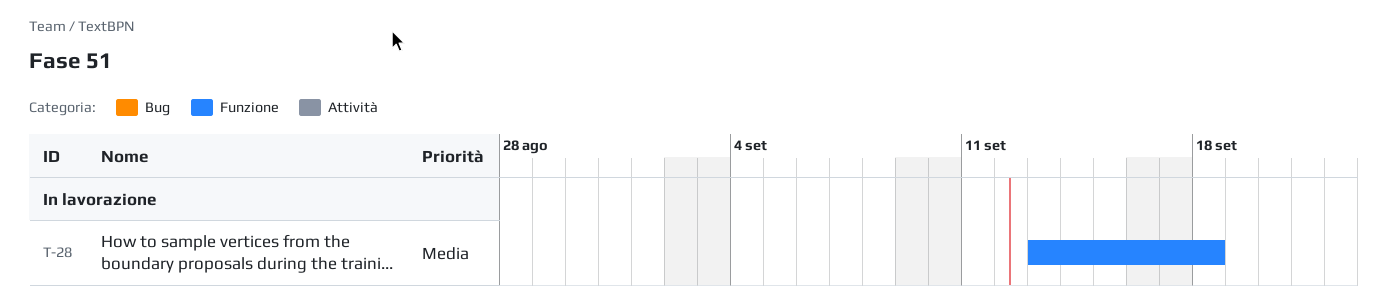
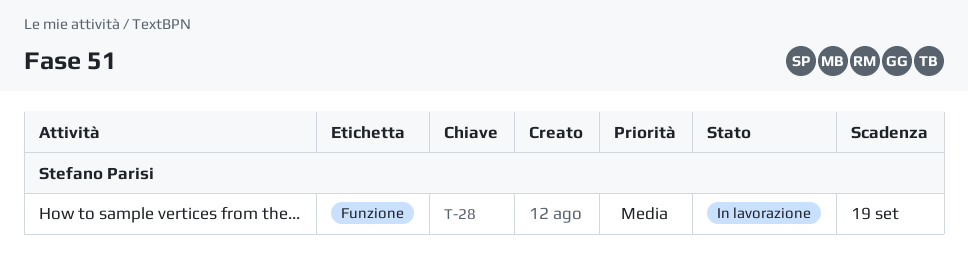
T-28, due: Sep 18 -> Sep 19

